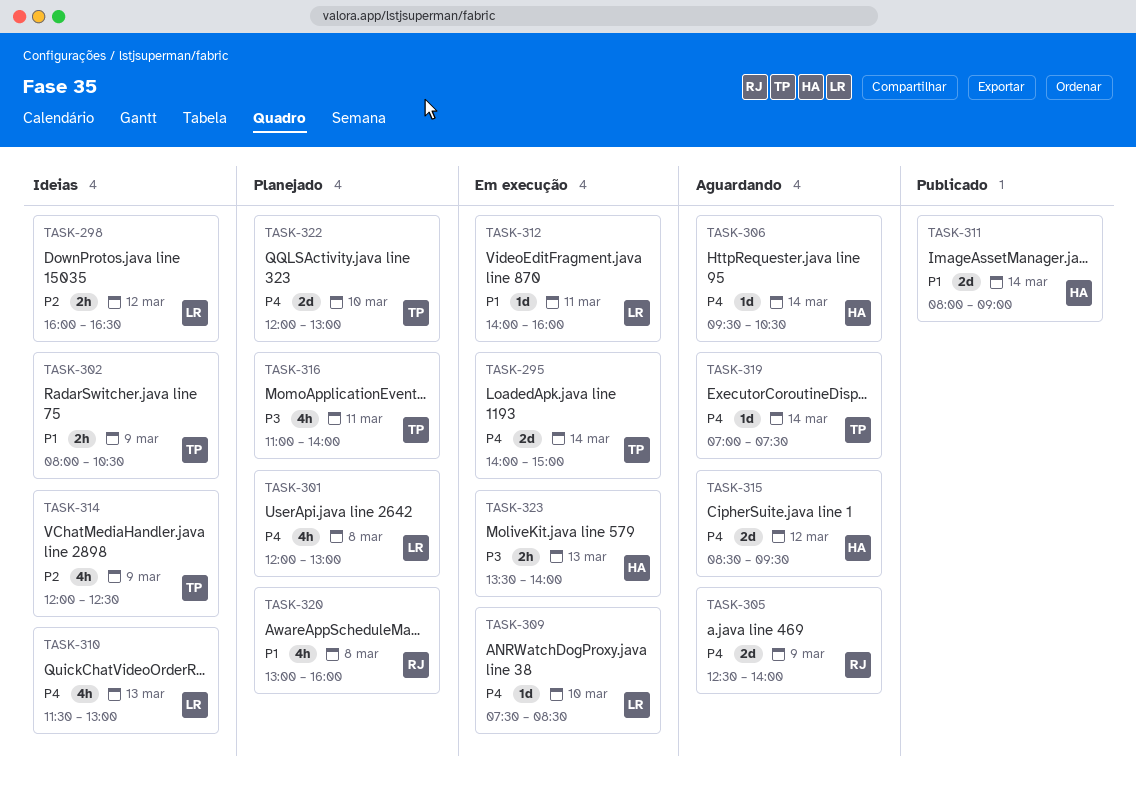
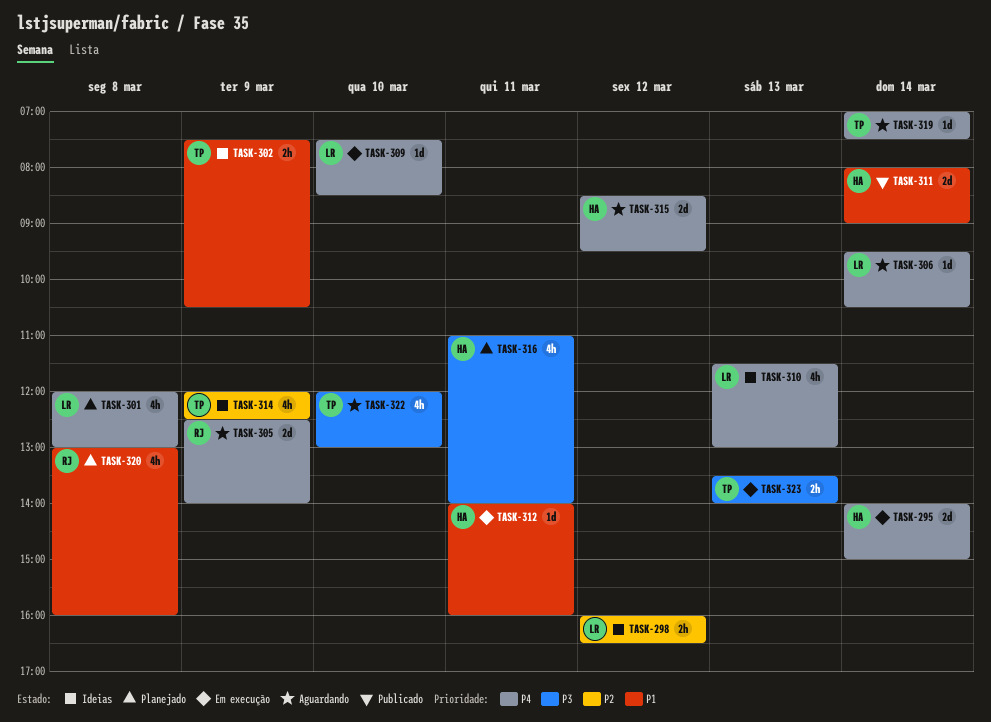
TASK-295, owner: TP -> HA
TASK-302, begins: 08:00 -> 07:30
TASK-306, owner: HA -> LR
TASK-312, owner: LR -> HA
TASK-316, owner: TP -> HA
TASK-322, status: Planejado -> Aguardando
TASK-322, priority: P4 -> P3
TASK-322, estimate: 2d -> 4h
TASK-323, owner: HA -> TP

